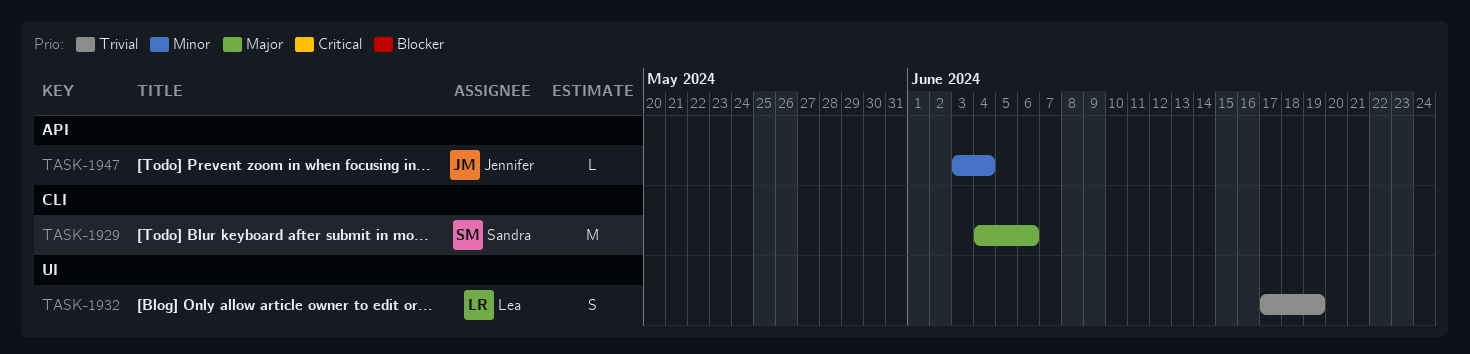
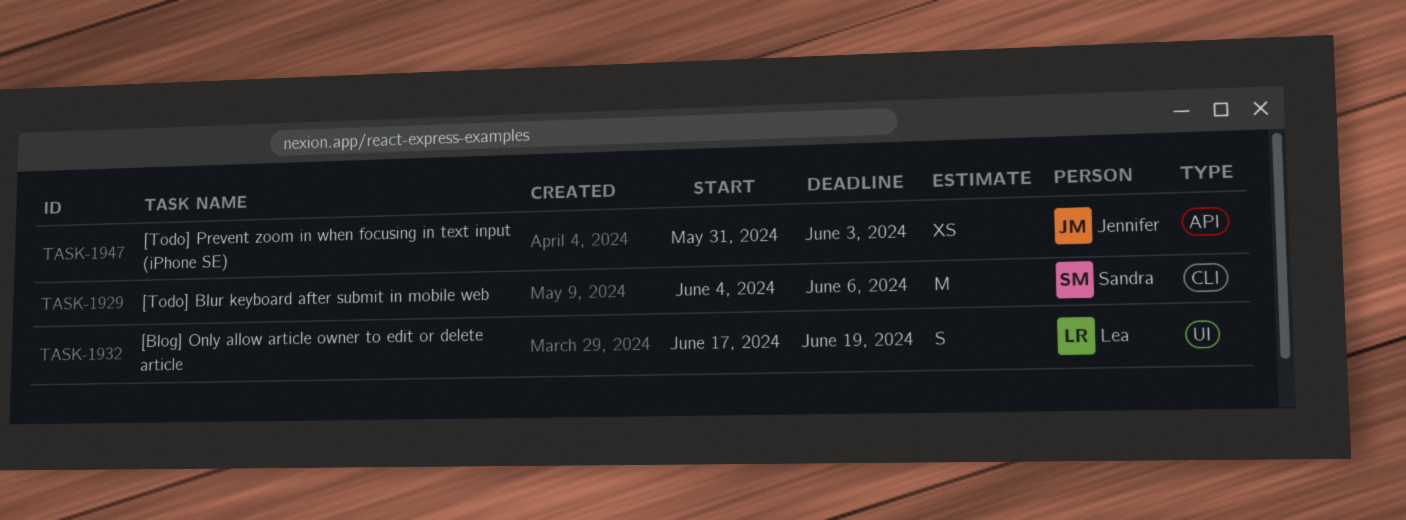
TASK-1947, estimate: L -> XS
TASK-1947, start: Jun 3 -> May 31
TASK-1947, due: Jun 4 -> Jun 3

